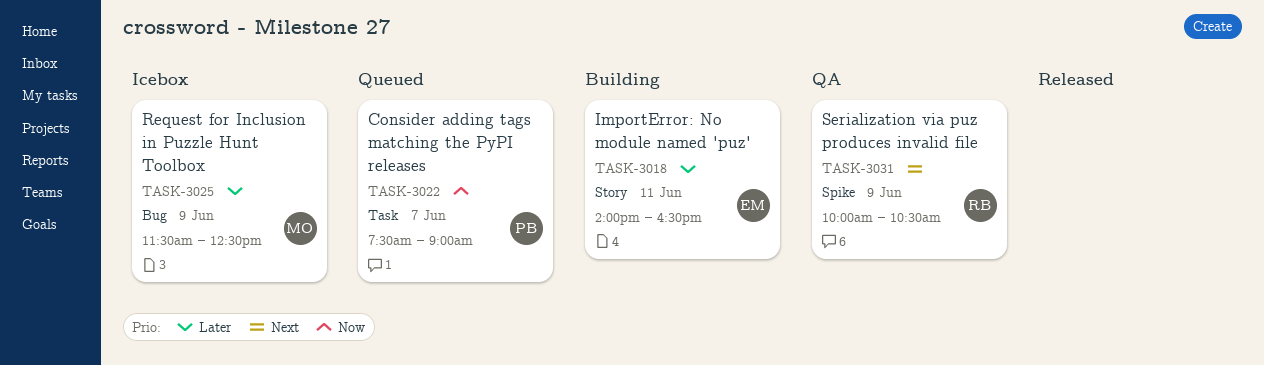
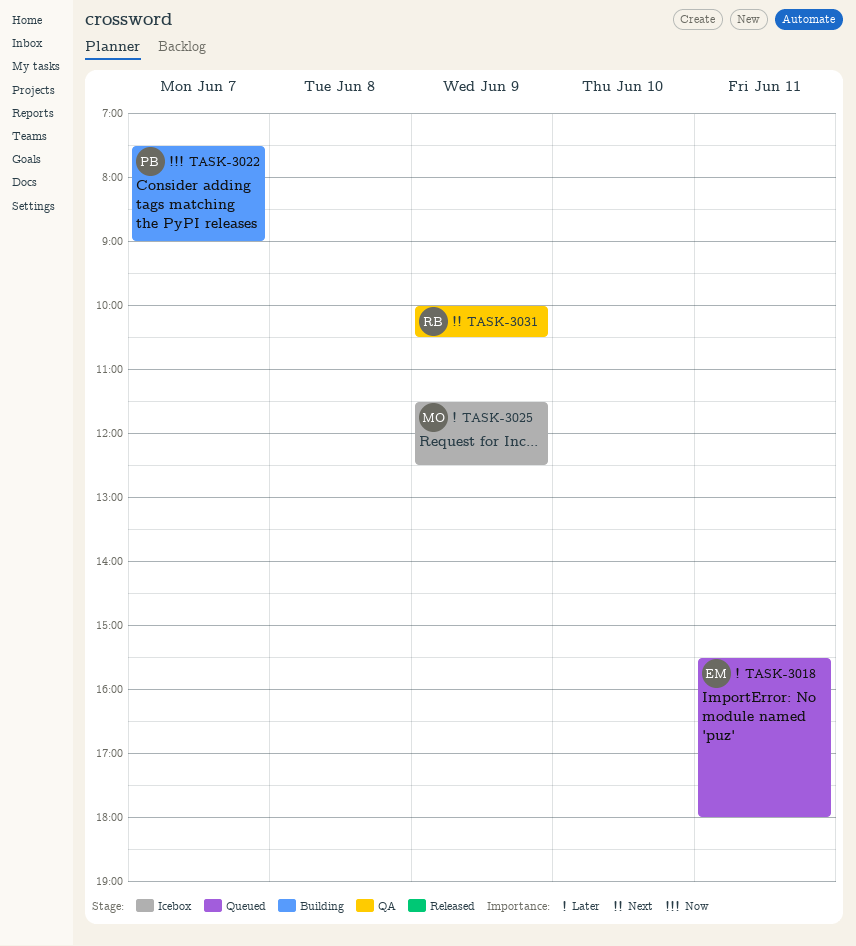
TASK-3018, status: Building -> Queued
TASK-3018, begins: 14:00 -> 15:30
TASK-3018, ends: 16:30 -> 18:00
TASK-3022, status: Queued -> Building

